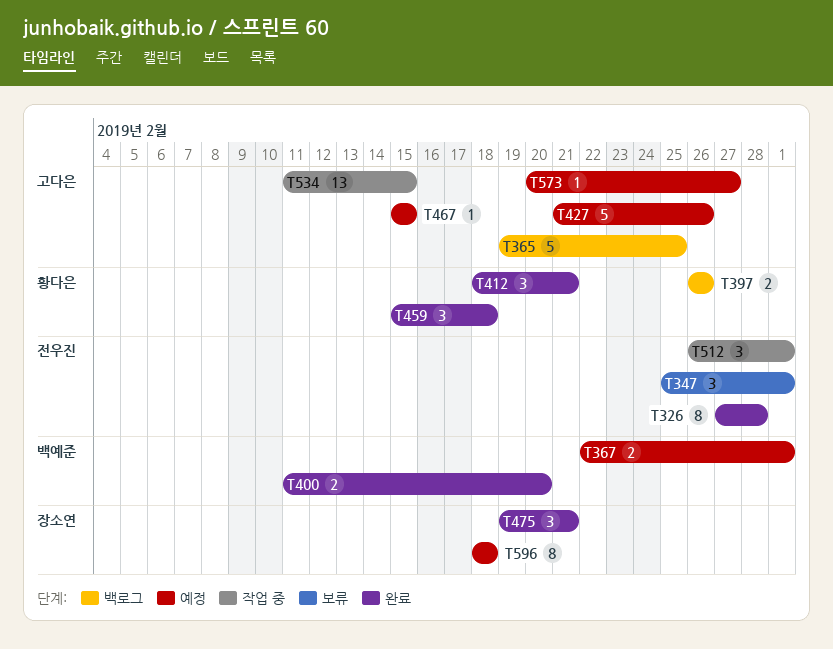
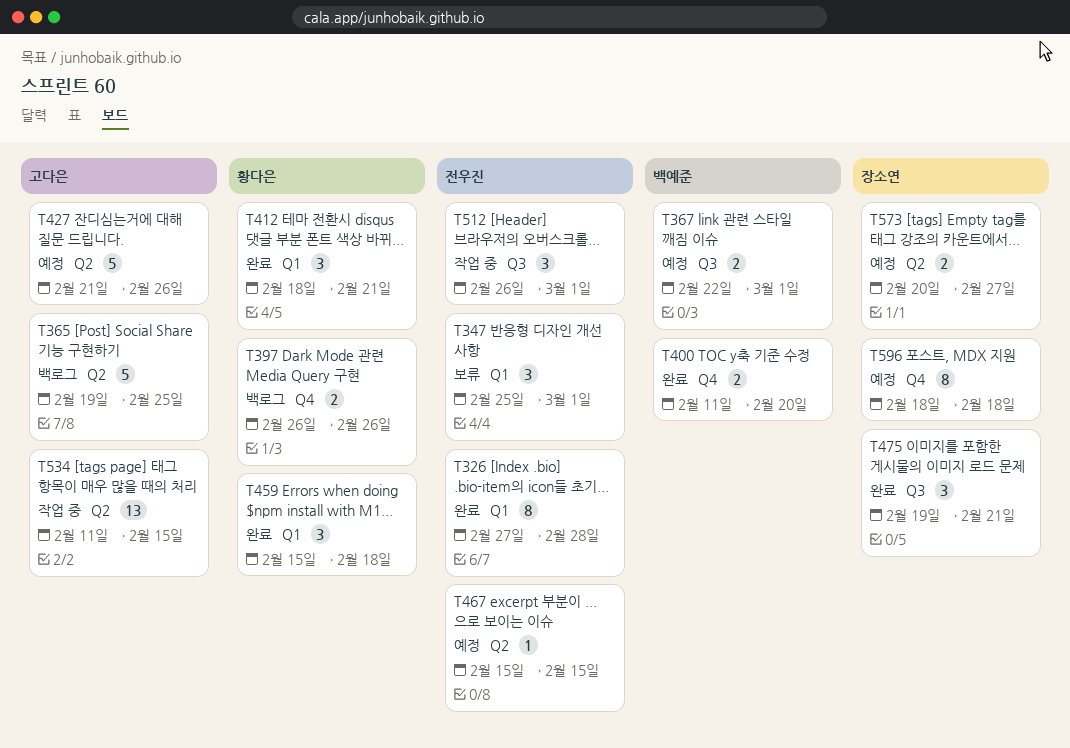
T467, owner: 고다은 -> 전우진
T573, owner: 고다은 -> 장소연
T573, estimate: 1 -> 2

